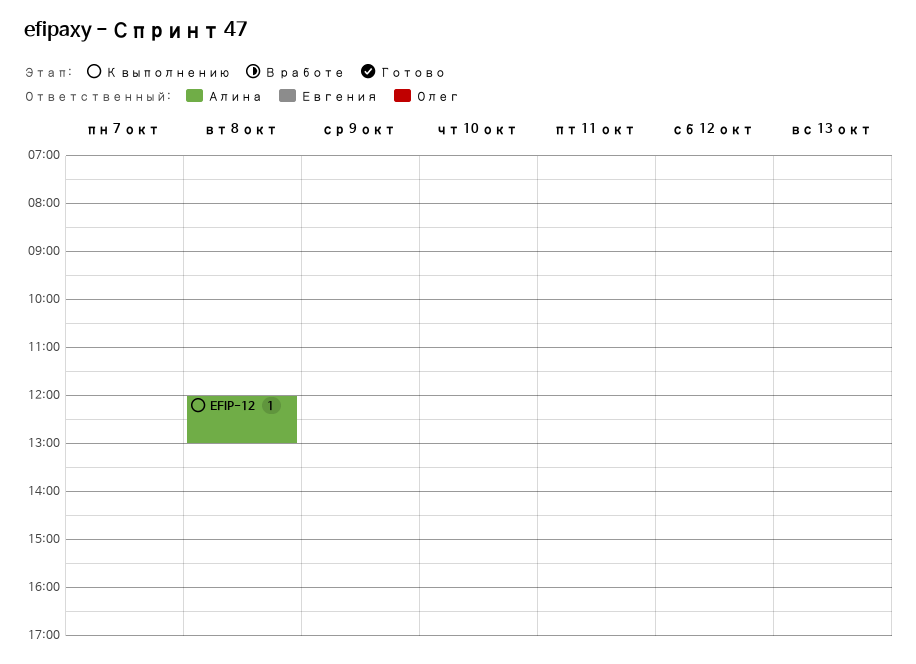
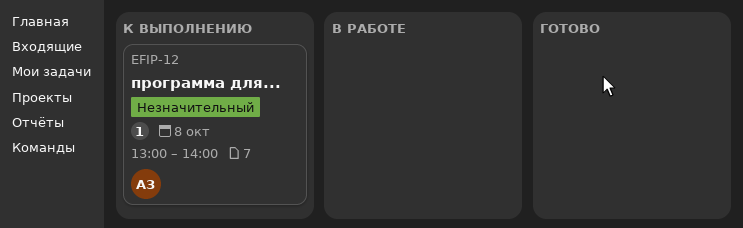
EFIP-12, begins: 12:00 -> 13:00
EFIP-12, ends: 13:00 -> 14:00

